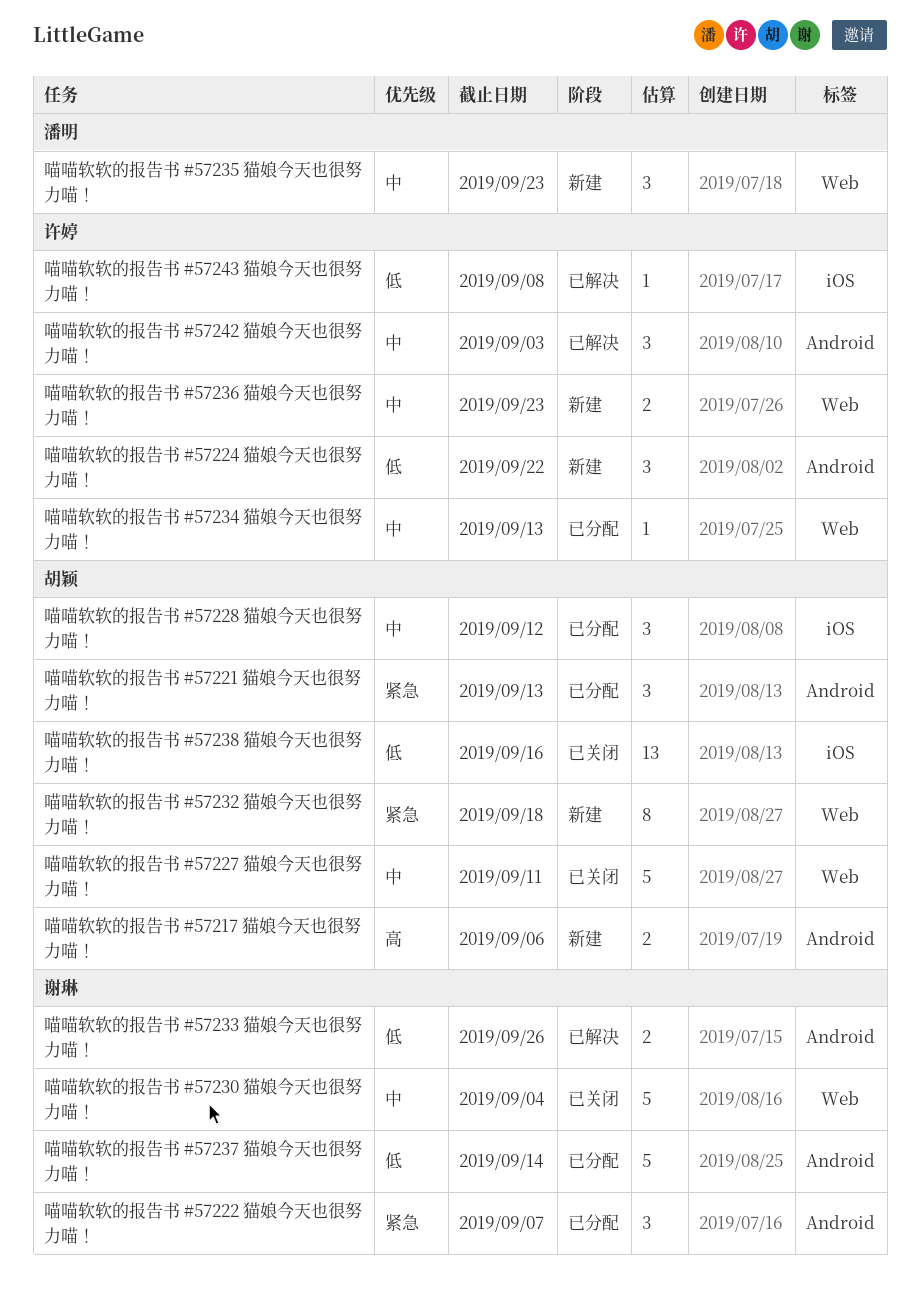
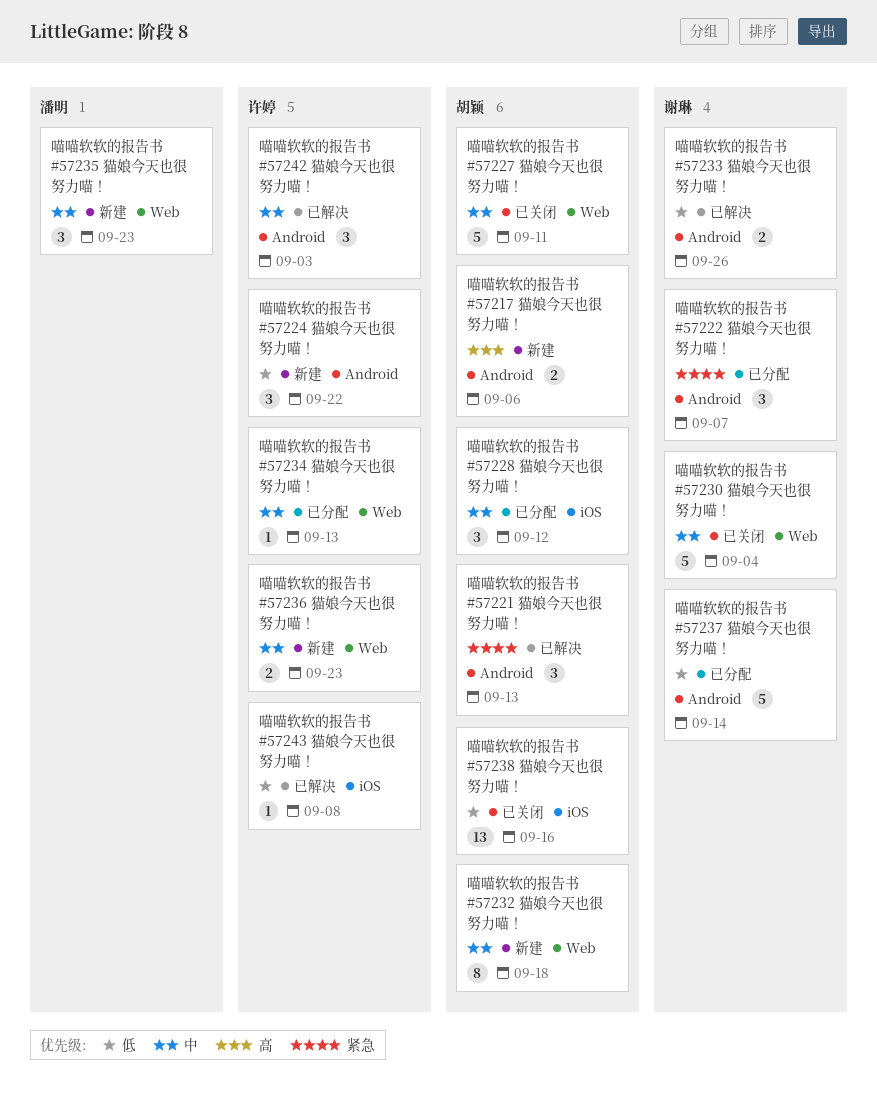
喵喵软软的报告书 #57221 猫娘今天也很努力喵！, status: 已分配 -> 已解决
喵喵软软的报告书 #57232 猫娘今天也很努力喵！, priority: 紧急 -> 中

